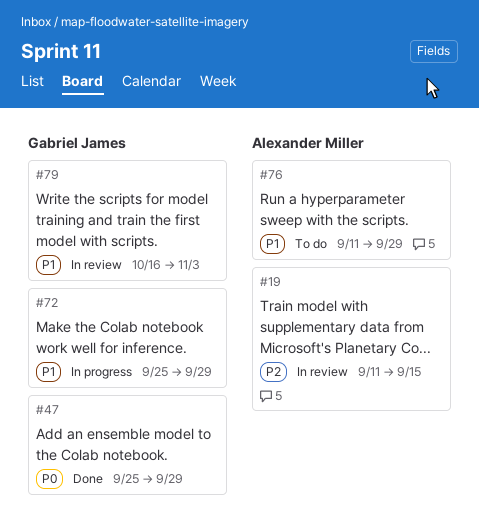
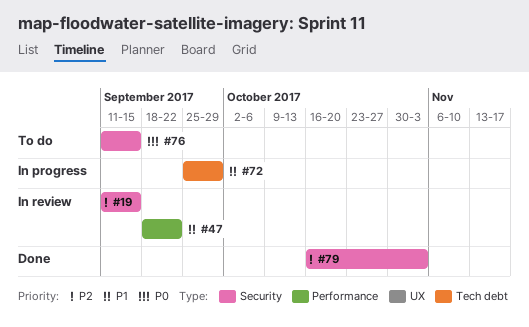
#47, status: Done -> In review
#47, priority: P0 -> P1
#47, start: Sep 25 -> Sep 18
#47, due: Sep 29 -> Sep 22
#76, priority: P1 -> P0
#76, due: Sep 29 -> Sep 15
#79, status: In review -> Done
#79, priority: P1 -> P2

